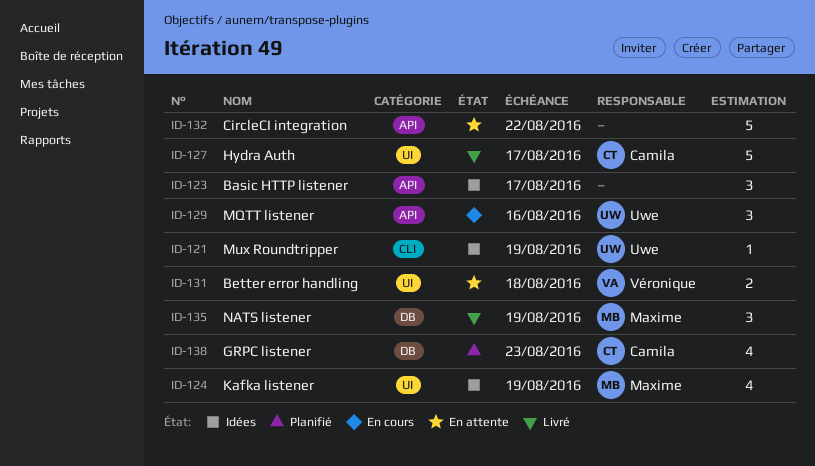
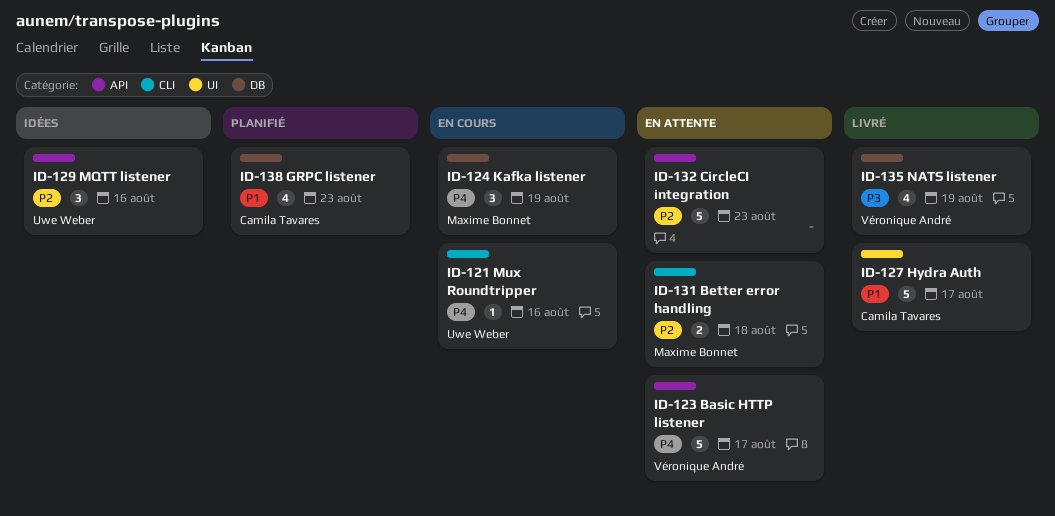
ID-121, status: Idées -> En cours
ID-121, due: Aug 19 -> Aug 16
ID-123, status: Idées -> En attente
ID-123, owner: none -> Véronique André
ID-123, estimate: 3 -> 5
ID-124, status: Idées -> En cours
ID-124, label: UI -> DB
ID-124, estimate: 4 -> 3
ID-129, status: En cours -> Idées
ID-131, owner: Véronique André -> Maxime Bonnet
ID-131, label: UI -> CLI
ID-132, due: Aug 22 -> Aug 23
ID-135, owner: Maxime Bonnet -> Véronique André
ID-135, estimate: 3 -> 4

